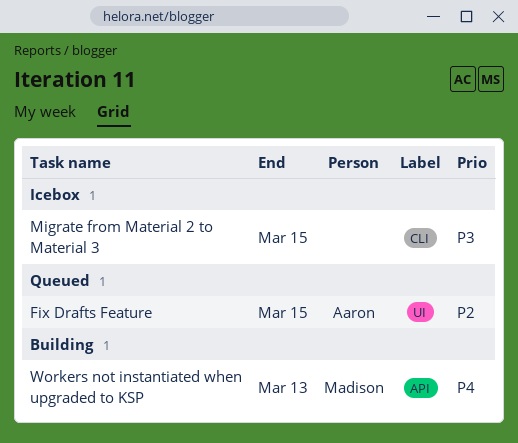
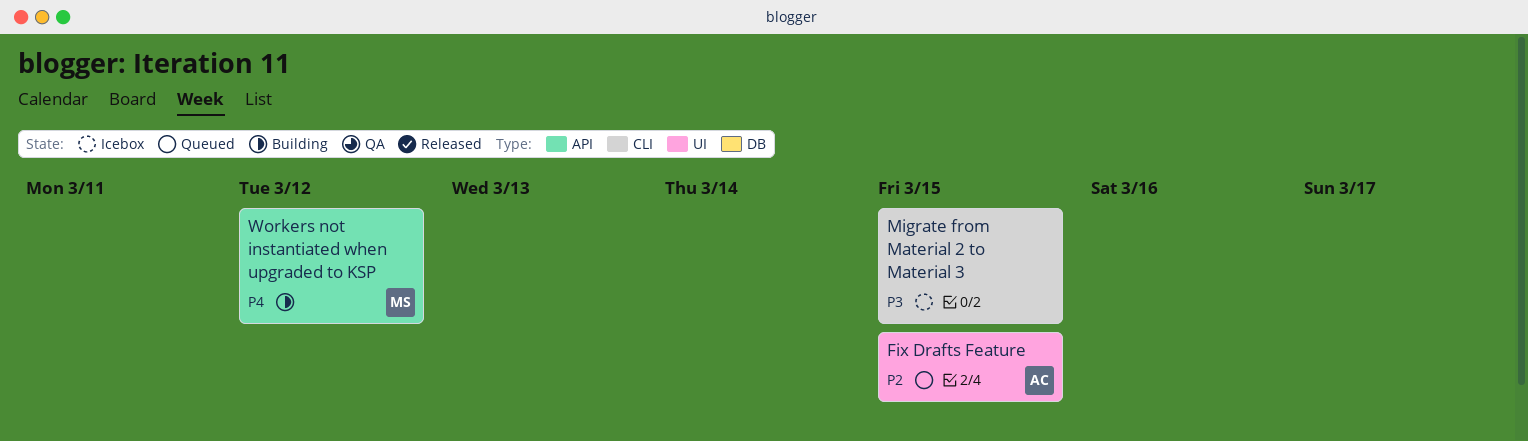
Workers not instantiated when upgraded to KSP, due: Mar 13 -> Mar 12

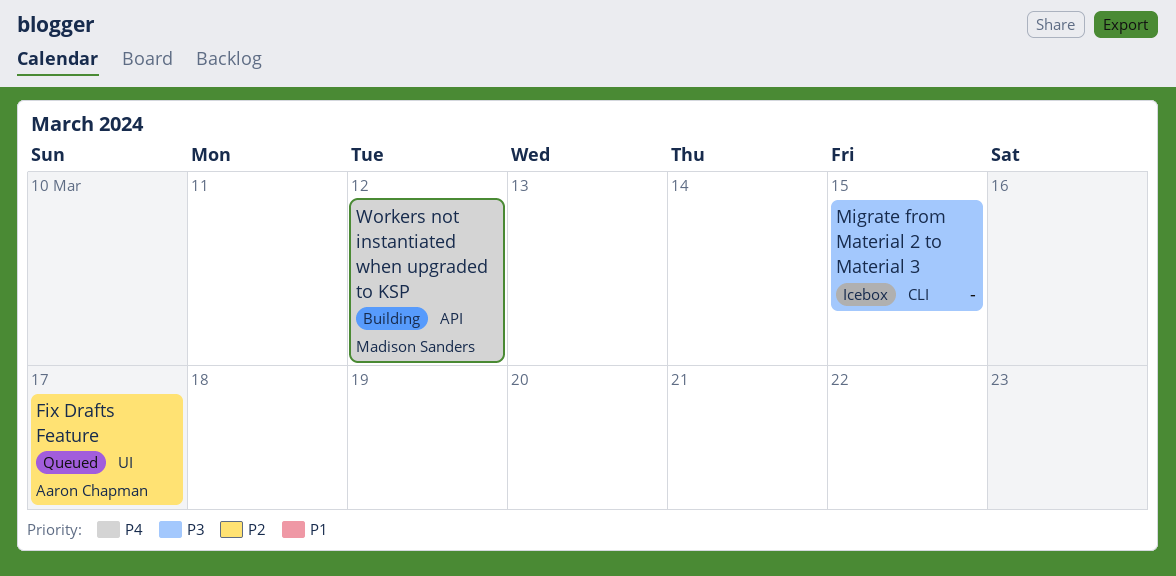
Fix Drafts Feature, due: Mar 15 -> Mar 17

